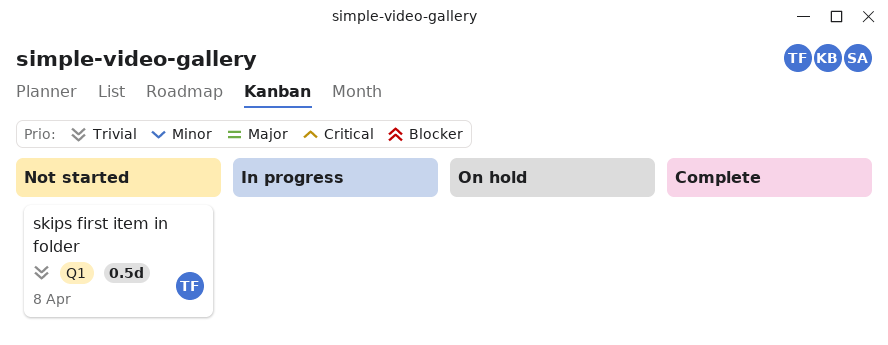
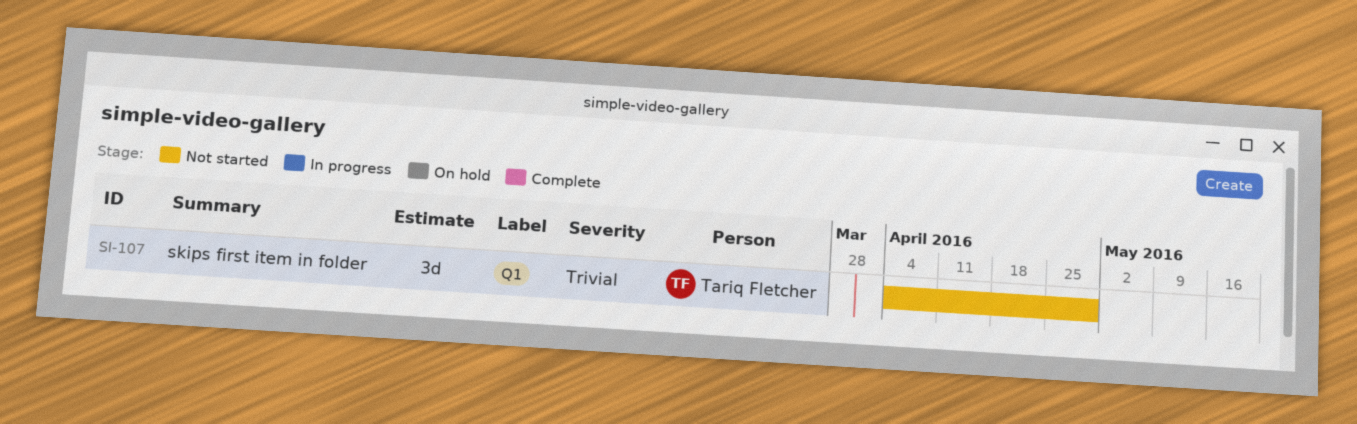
skips first item in folder, estimate: 0.5d -> 3d
skips first item in folder, due: Apr 8 -> Apr 29

